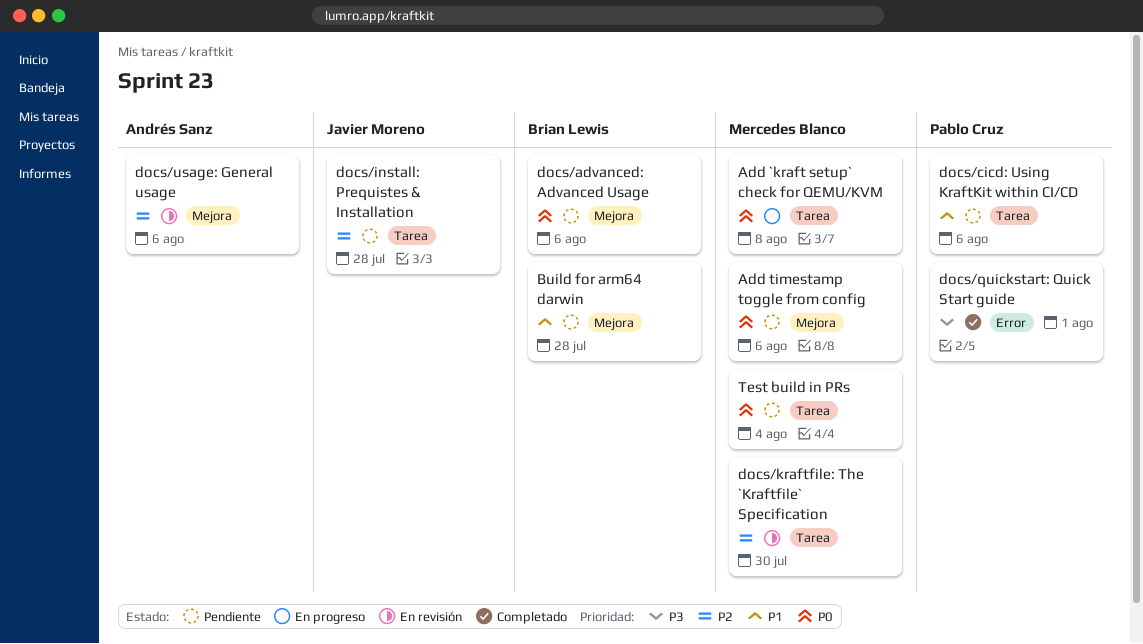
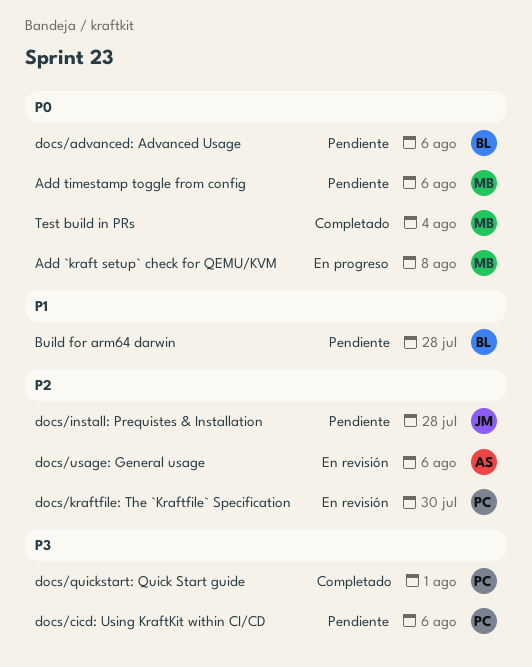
docs/cicd: Using KraftKit within CI/CD, priority: P1 -> P3
docs/kraftfile: The `Kraftfile` Specification, owner: Mercedes Blanco -> Pablo Cruz
Test build in PRs, status: Pendiente -> Completado

